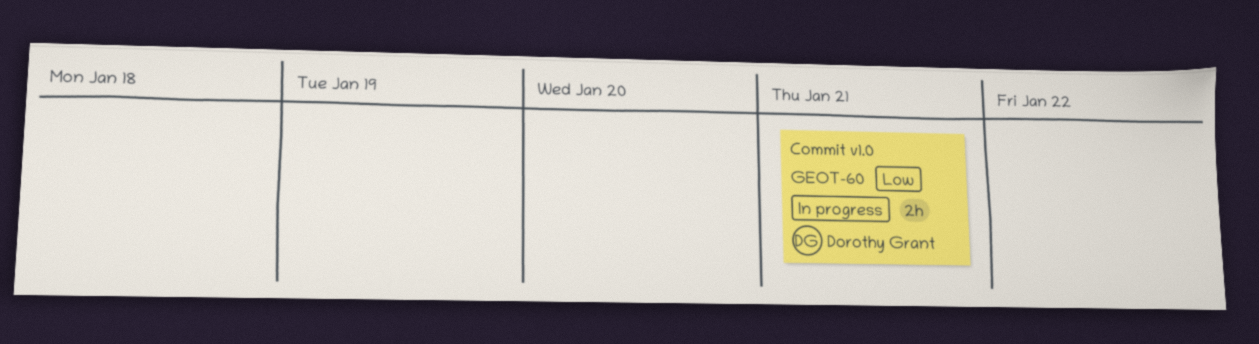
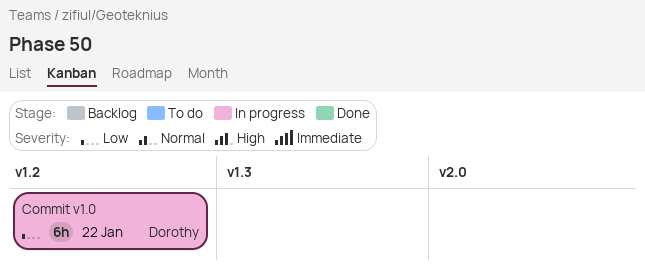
Commit v1.0, estimate: 2h -> 6h
Commit v1.0, due: Jan 21 -> Jan 22

